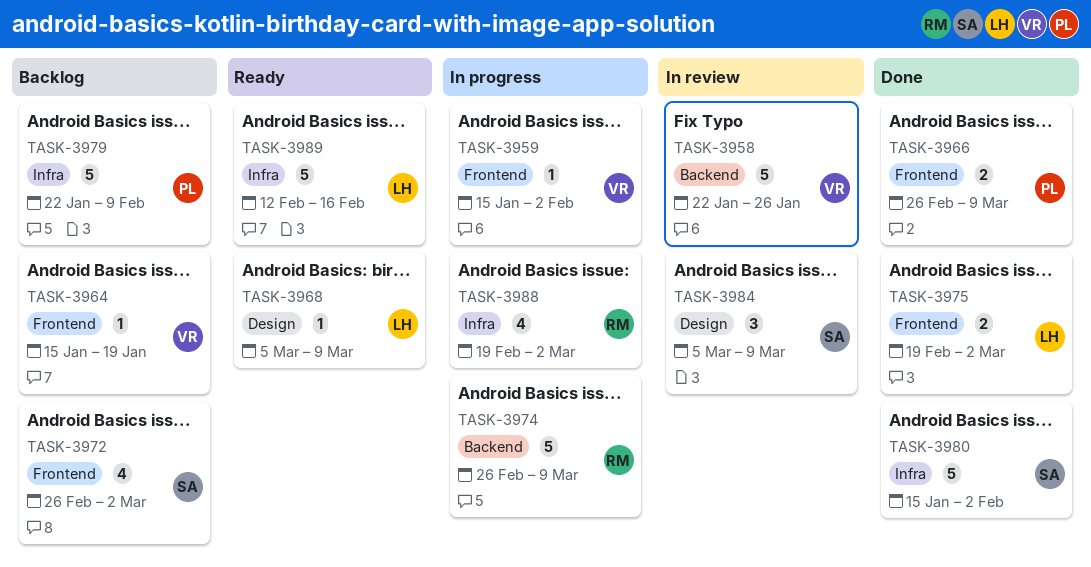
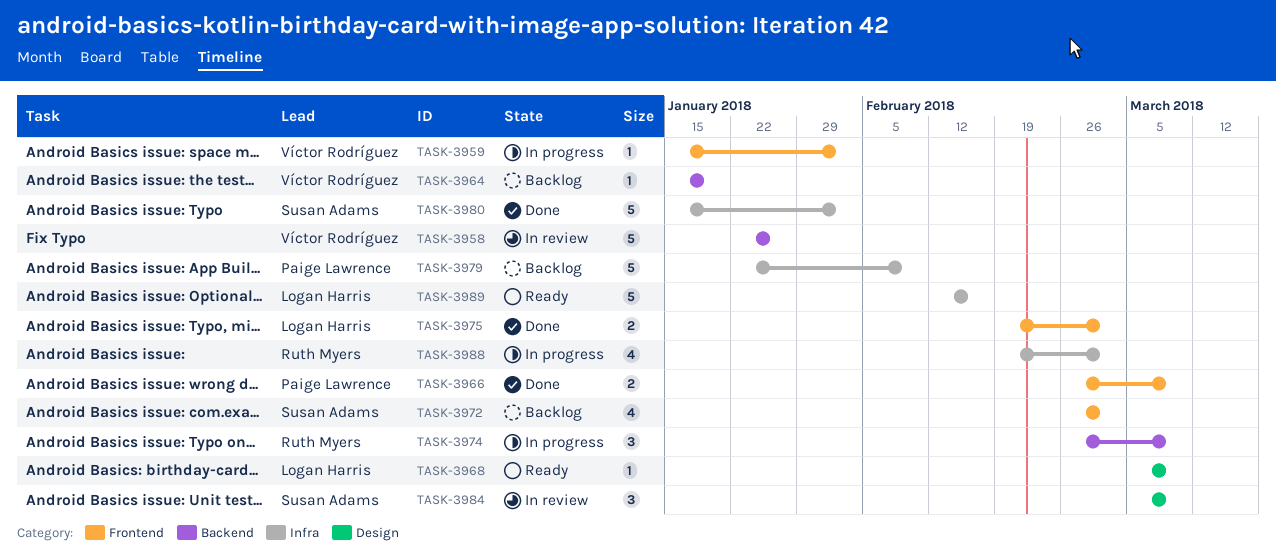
TASK-3964, label: Frontend -> Backend
TASK-3974, estimate: 5 -> 3

